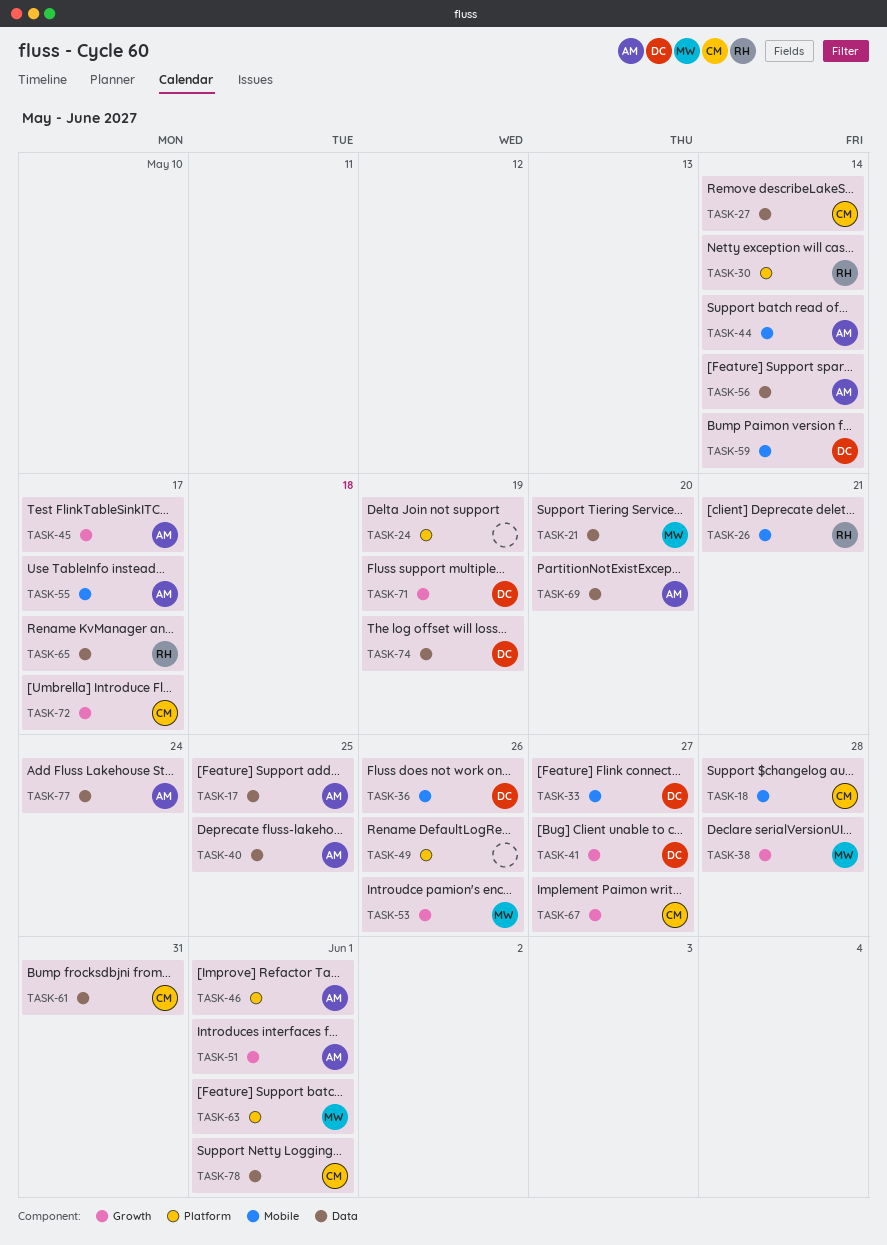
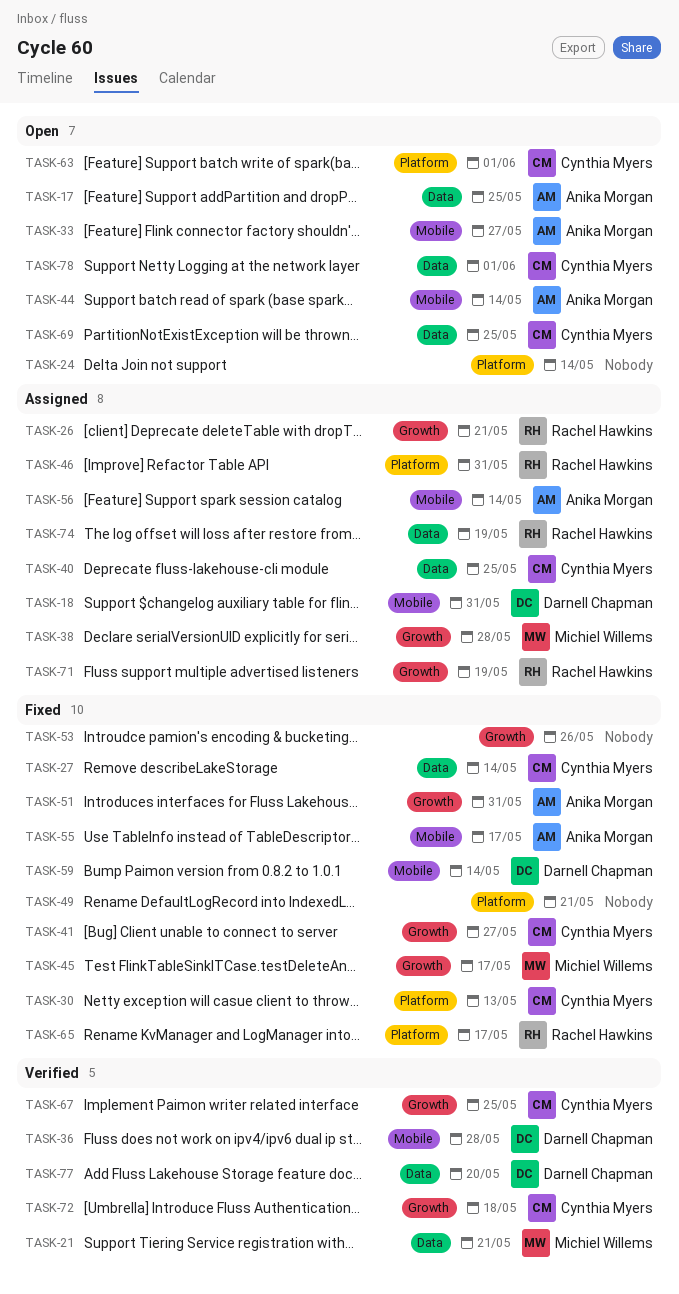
TASK-18, owner: Cynthia Myers -> Darnell Chapman
TASK-18, due: May 28 -> May 31
TASK-21, due: May 20 -> May 21
TASK-24, due: May 19 -> May 14
TASK-26, label: Mobile -> Growth
TASK-30, owner: Rachel Hawkins -> Cynthia Myers
TASK-30, due: May 14 -> May 13
TASK-33, owner: Darnell Chapman -> Anika Morgan
TASK-36, due: May 26 -> May 28
TASK-40, owner: Anika Morgan -> Cynthia Myers
TASK-41, owner: Darnell Chapman -> Cynthia Myers
TASK-45, owner: Anika Morgan -> Michiel Willems
TASK-46, owner: Anika Morgan -> Rachel Hawkins
TASK-46, due: Jun 1 -> May 31
TASK-49, due: May 26 -> May 21
TASK-51, due: Jun 1 -> May 31
TASK-53, owner: Michiel Willems -> none
TASK-56, label: Data -> Mobile
TASK-61: present -> none
TASK-63, owner: Michiel Willems -> Cynthia Myers
TASK-65, label: Data -> Platform
TASK-67, due: May 27 -> May 25
TASK-69, owner: Anika Morgan -> Cynthia Myers
TASK-69, due: May 20 -> May 25
TASK-71, owner: Darnell Chapman -> Rachel Hawkins
TASK-72, due: May 17 -> May 18
TASK-74, owner: Darnell Chapman -> Rachel Hawkins
TASK-77, owner: Anika Morgan -> Darnell Chapman
TASK-77, due: May 24 -> May 20

